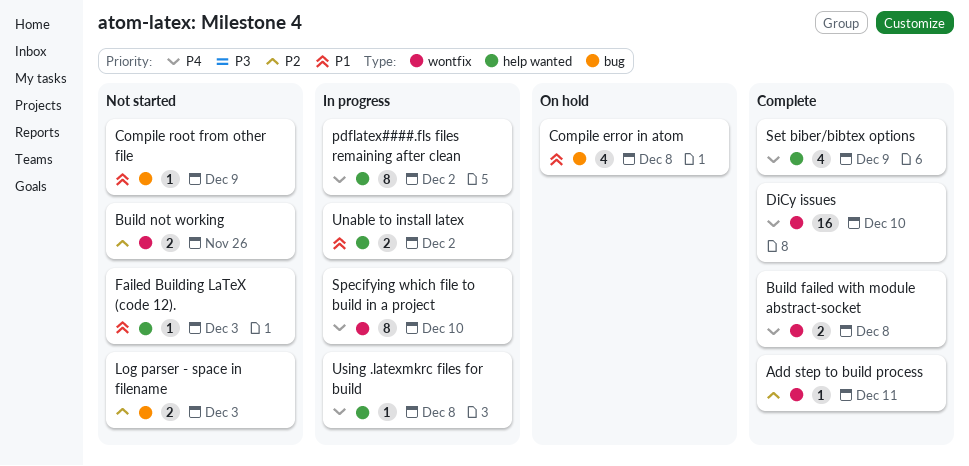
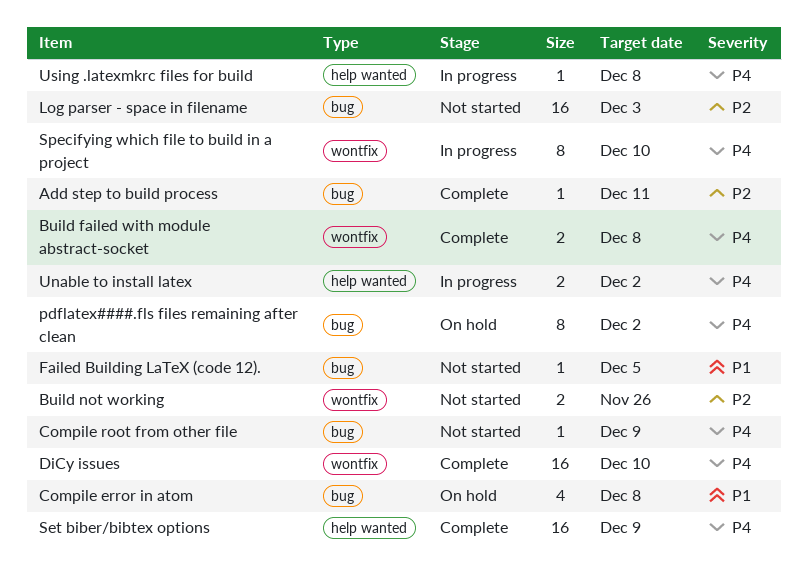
Add step to build process, label: wontfix -> bug
Compile root from other file, priority: P1 -> P4
Failed Building LaTeX (code 12)., label: help wanted -> bug
Failed Building LaTeX (code 12)., due: Dec 3 -> Dec 5
Log parser - space in filename, estimate: 2 -> 16
pdflatex####.fls files remaining after clean, status: In progress -> On hold
pdflatex####.fls files remaining after clean, label: help wanted -> bug
Set biber/bibtex options, estimate: 4 -> 16
Unable to install latex, priority: P1 -> P4

